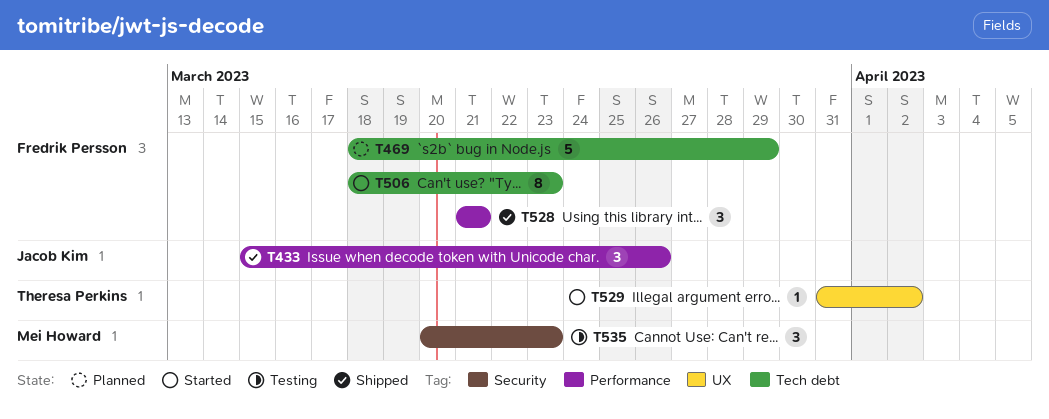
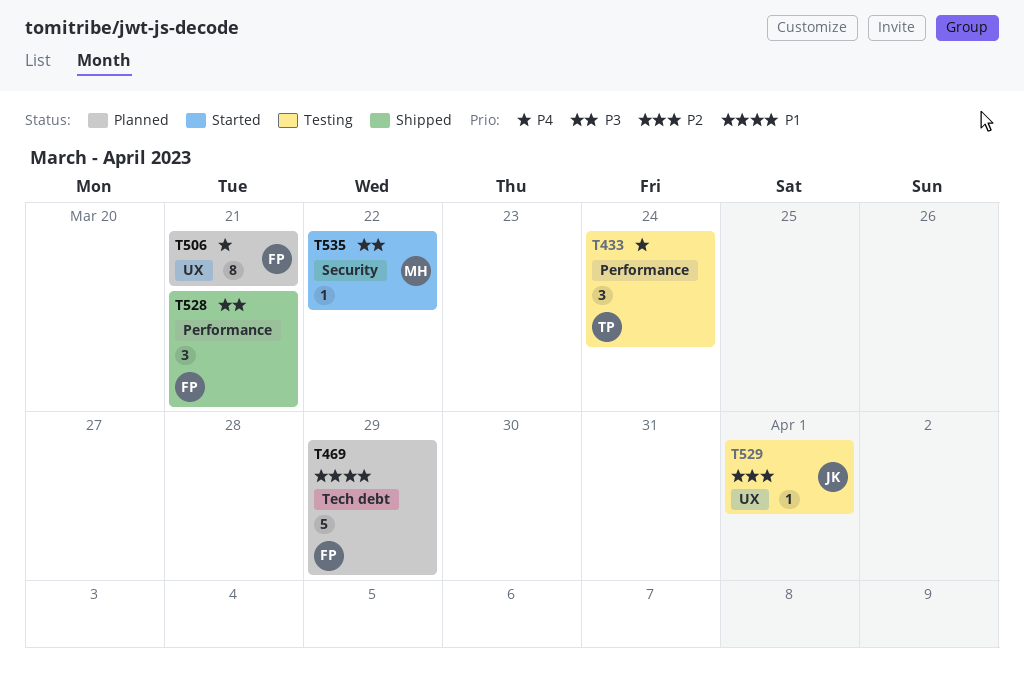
T433, status: Shipped -> Testing
T433, owner: Jacob Kim -> Theresa Perkins
T433, due: Mar 26 -> Mar 24
T506, status: Started -> Planned
T506, label: Tech debt -> UX
T506, due: Mar 23 -> Mar 21
T529, status: Started -> Testing
T529, owner: Theresa Perkins -> Jacob Kim
T529, due: Apr 2 -> Apr 1
T535, status: Testing -> Started
T535, estimate: 3 -> 1
T535, due: Mar 23 -> Mar 22

